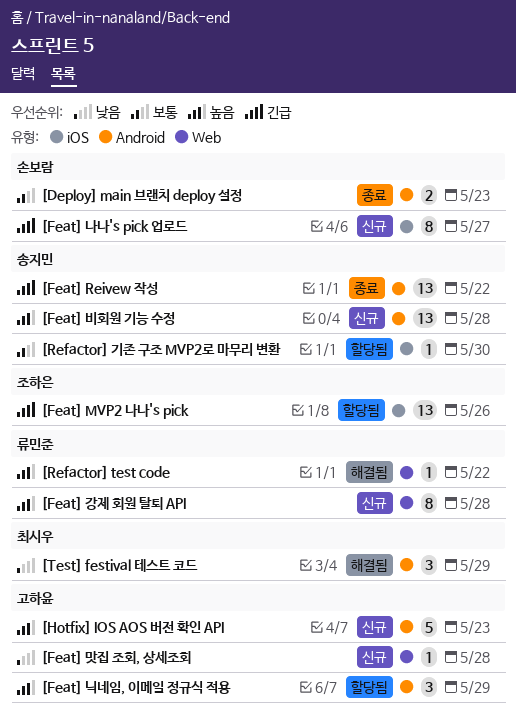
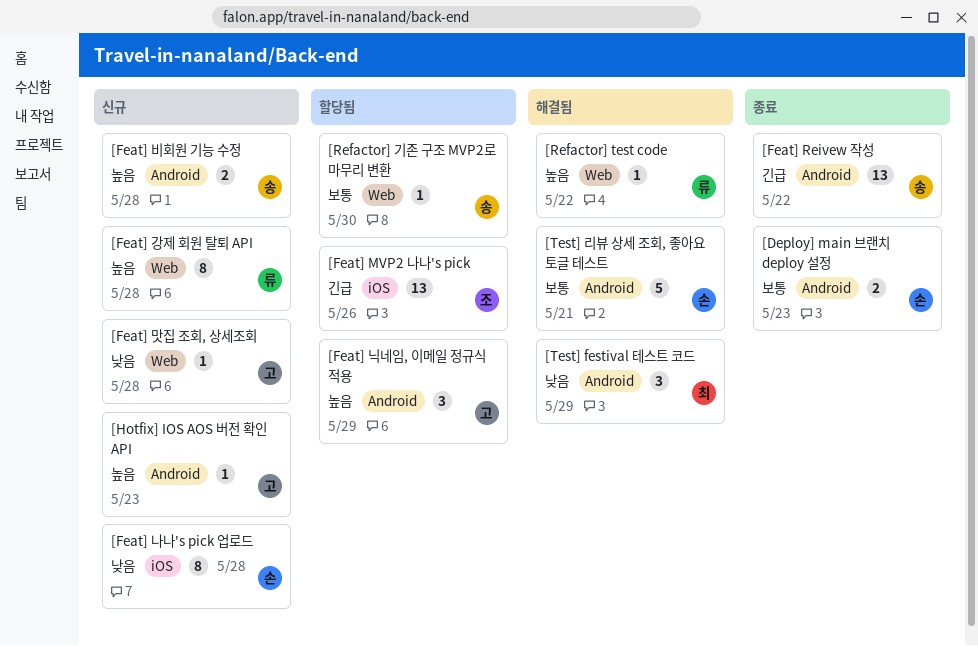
[Feat] 나나's pick 업로드, priority: 긴급 -> 낮음
[Feat] 나나's pick 업로드, due: May 27 -> May 28
[Feat] 비회원 기능 수정, estimate: 13 -> 2
[Hotfix] IOS AOS 버전 확인 API, estimate: 5 -> 1
[Refactor] 기존 구조 MVP2로 마무리 변환, label: iOS -> Web
[Test] 리뷰 상세 조회, 좋아요 토글 테스트: none -> present

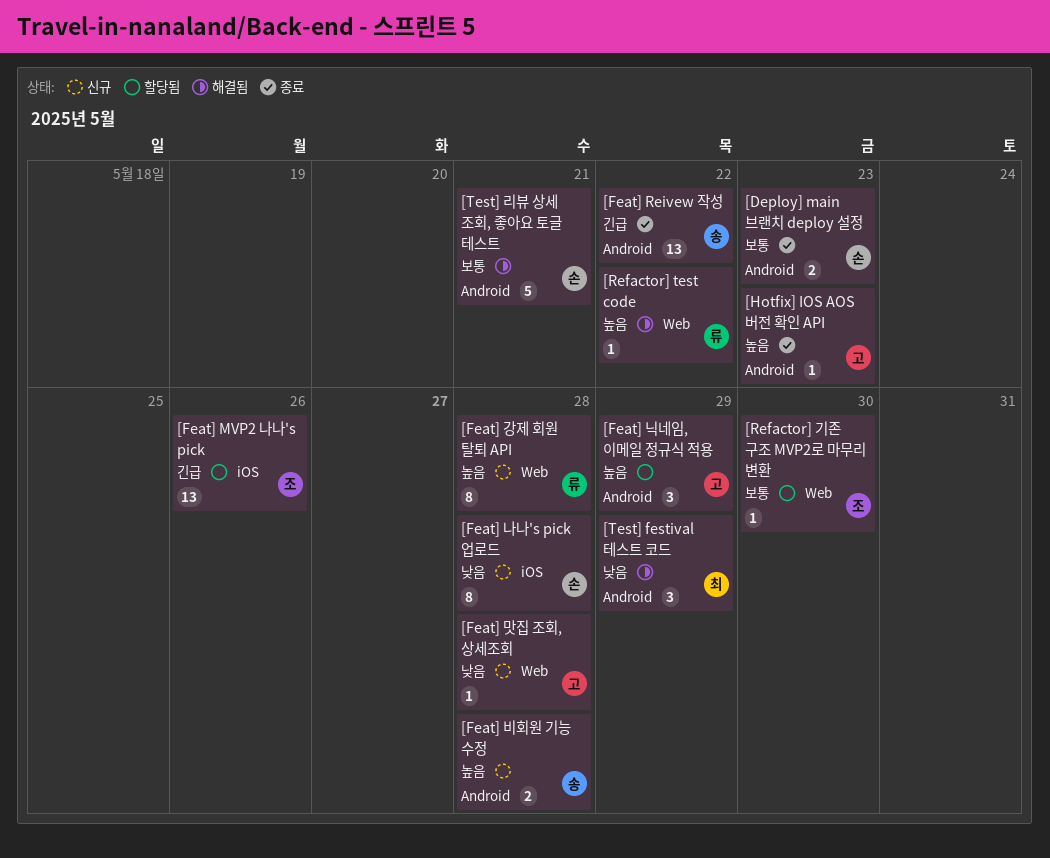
[Hotfix] IOS AOS 버전 확인 API, status: 신규 -> 종료
[Refactor] 기존 구조 MVP2로 마무리 변환, owner: 송 -> 조

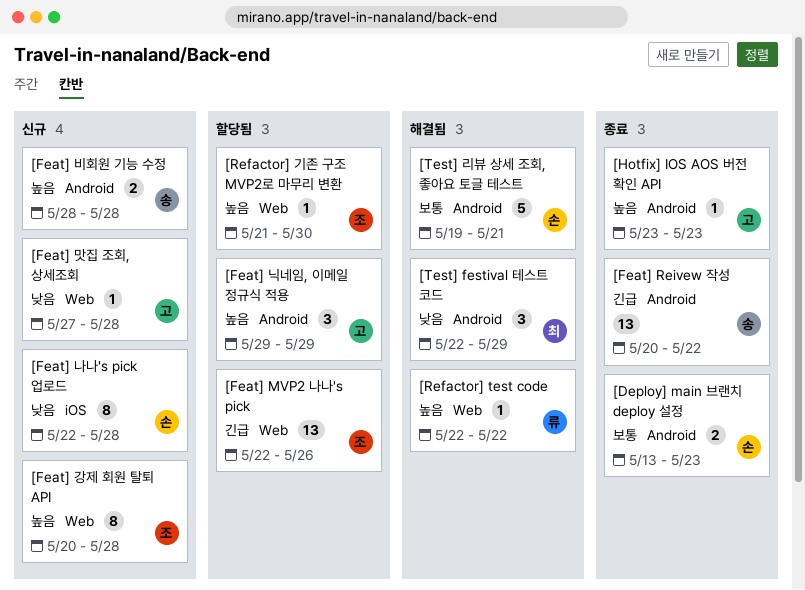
[Feat] MVP2 나나's pick, label: iOS -> Web
[Feat] 강제 회원 탈퇴 API, owner: 류 -> 조
[Refactor] 기존 구조 MVP2로 마무리 변환, priority: 보통 -> 높음

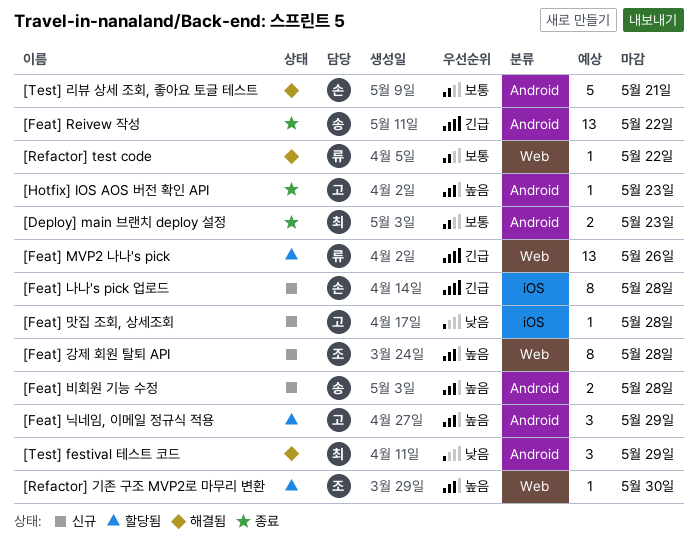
[Deploy] main 브랜치 deploy 설정, owner: 손 -> 최
[Feat] MVP2 나나's pick, owner: 조 -> 류
[Feat] 나나's pick 업로드, priority: 낮음 -> 긴급
[Feat] 맛집 조회, 상세조회, label: Web -> iOS
[Refactor] test code, priority: 높음 -> 보통

